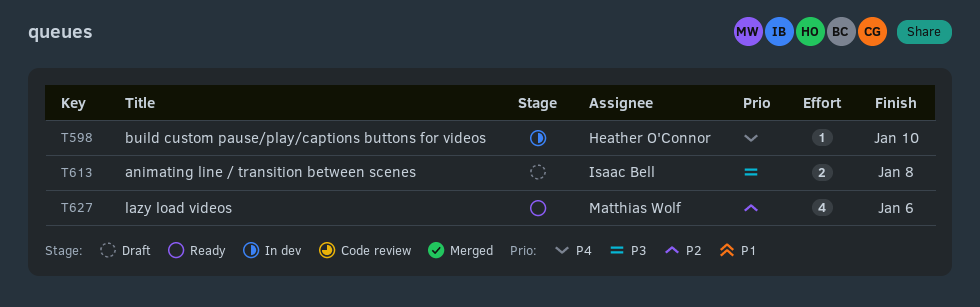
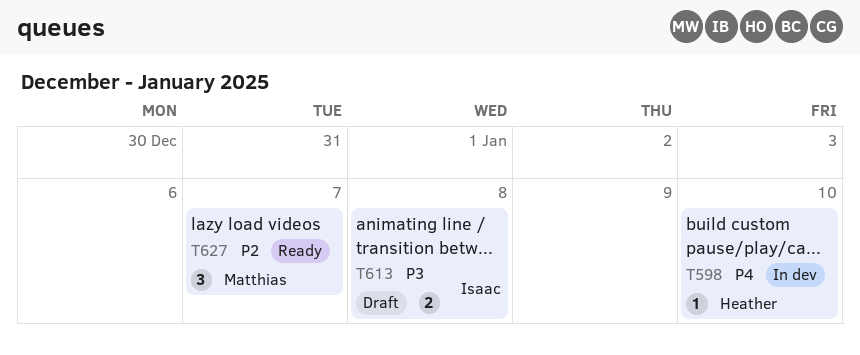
T627, estimate: 4 -> 3
T627, due: Jan 6 -> Jan 7

